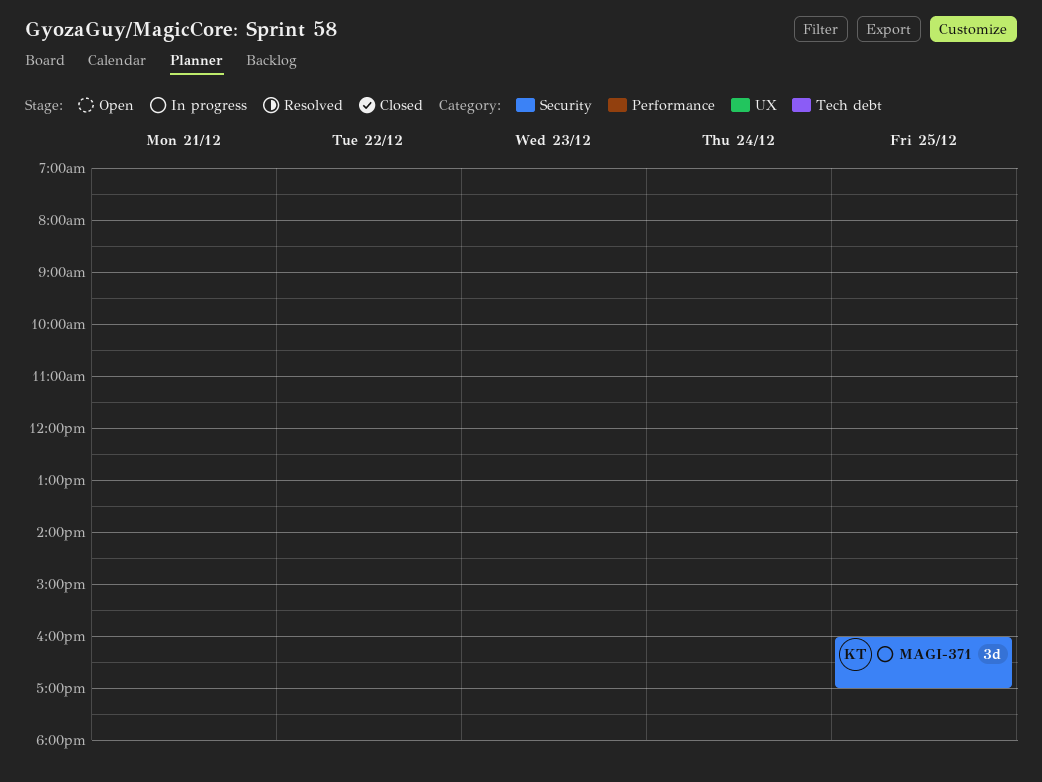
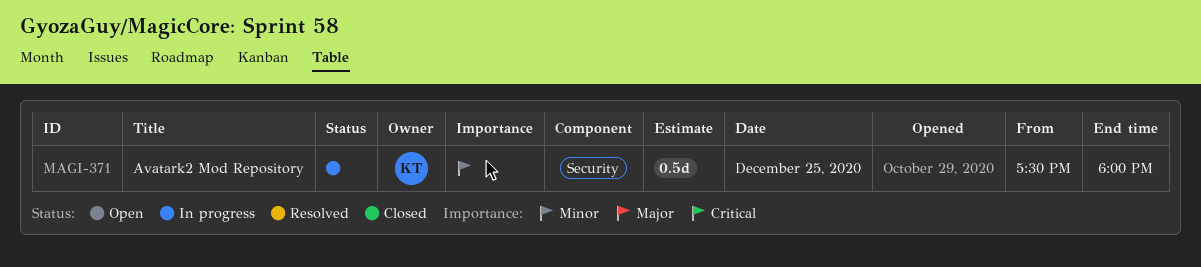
MAGI-371, estimate: 3d -> 0.5d
MAGI-371, begins: 16:00 -> 17:30
MAGI-371, ends: 17:00 -> 18:00

